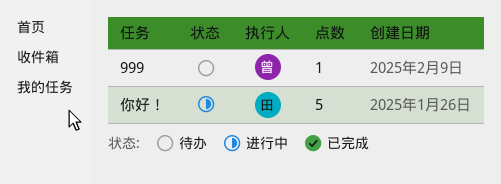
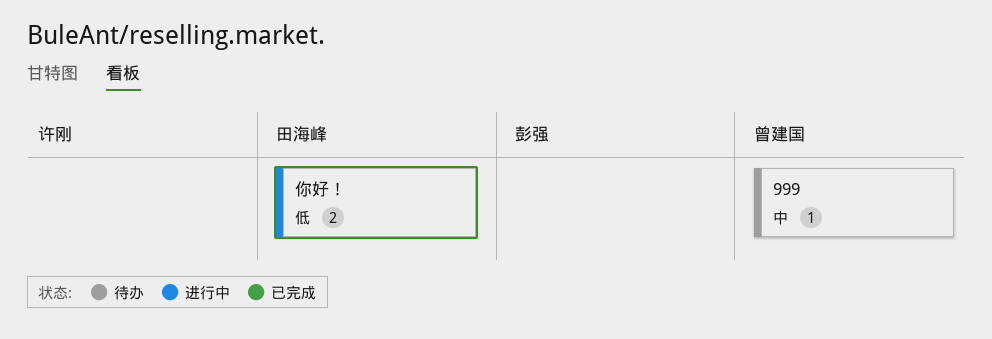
你好！, estimate: 5 -> 2

